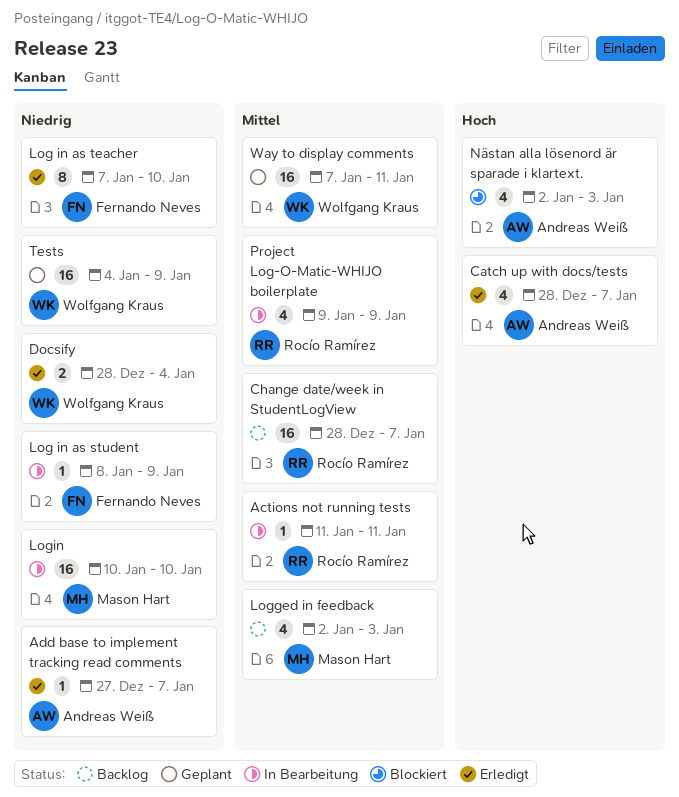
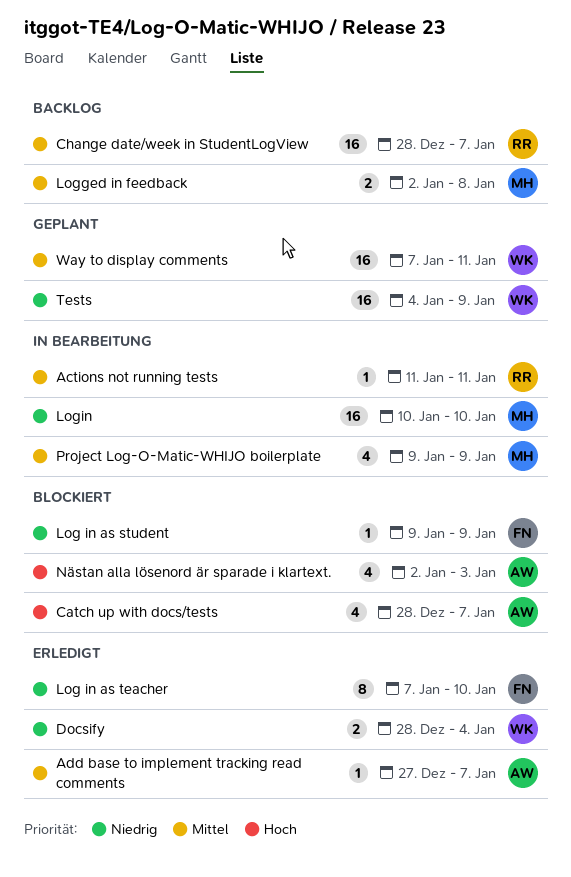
Add base to implement tracking read comments, priority: Niedrig -> Mittel
Catch up with docs/tests, status: Erledigt -> Blockiert
Log in as student, status: In Bearbeitung -> Blockiert
Log in as student, start: Jan 8 -> Jan 9
Logged in feedback, estimate: 4 -> 2
Logged in feedback, due: Jan 3 -> Jan 8
Project Log-O-Matic-WHIJO boilerplate, owner: Rocío Ramírez -> Mason Hart

